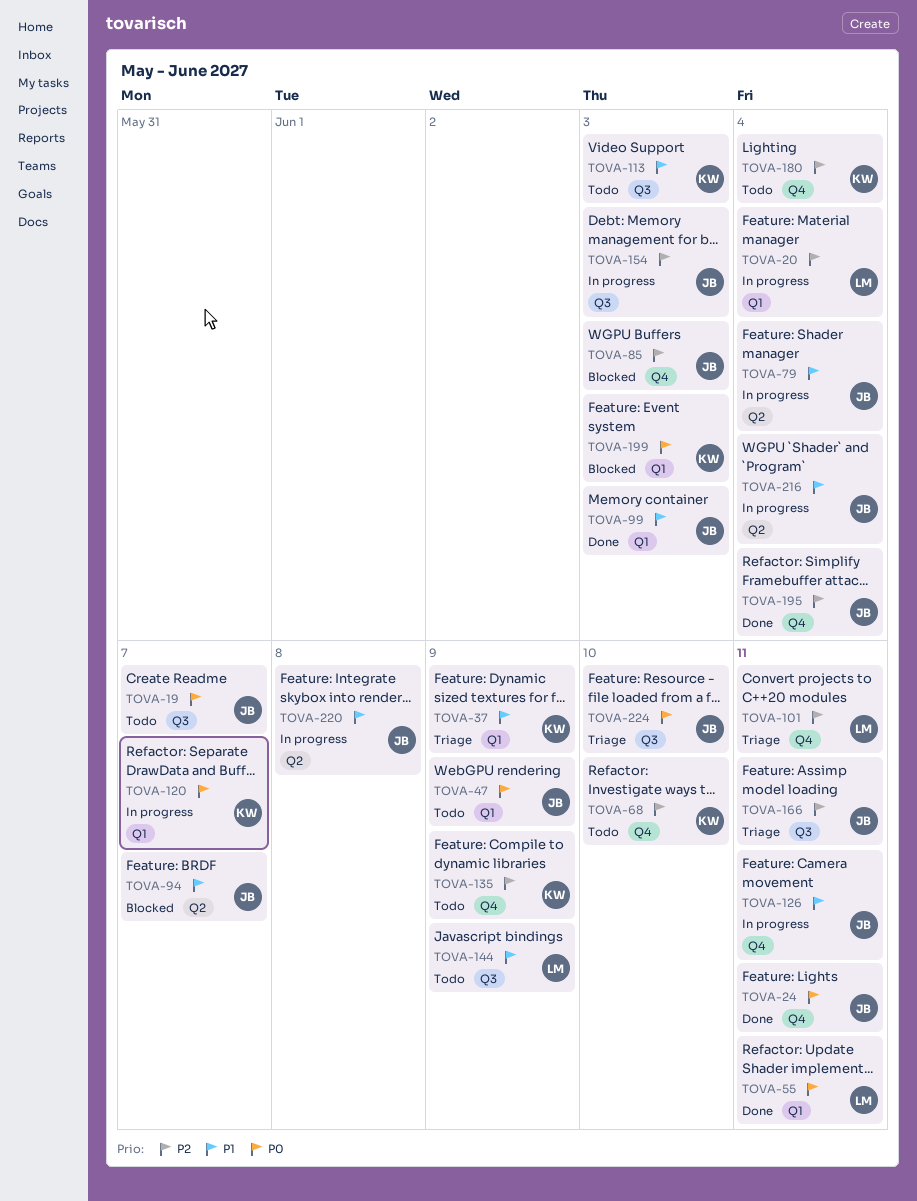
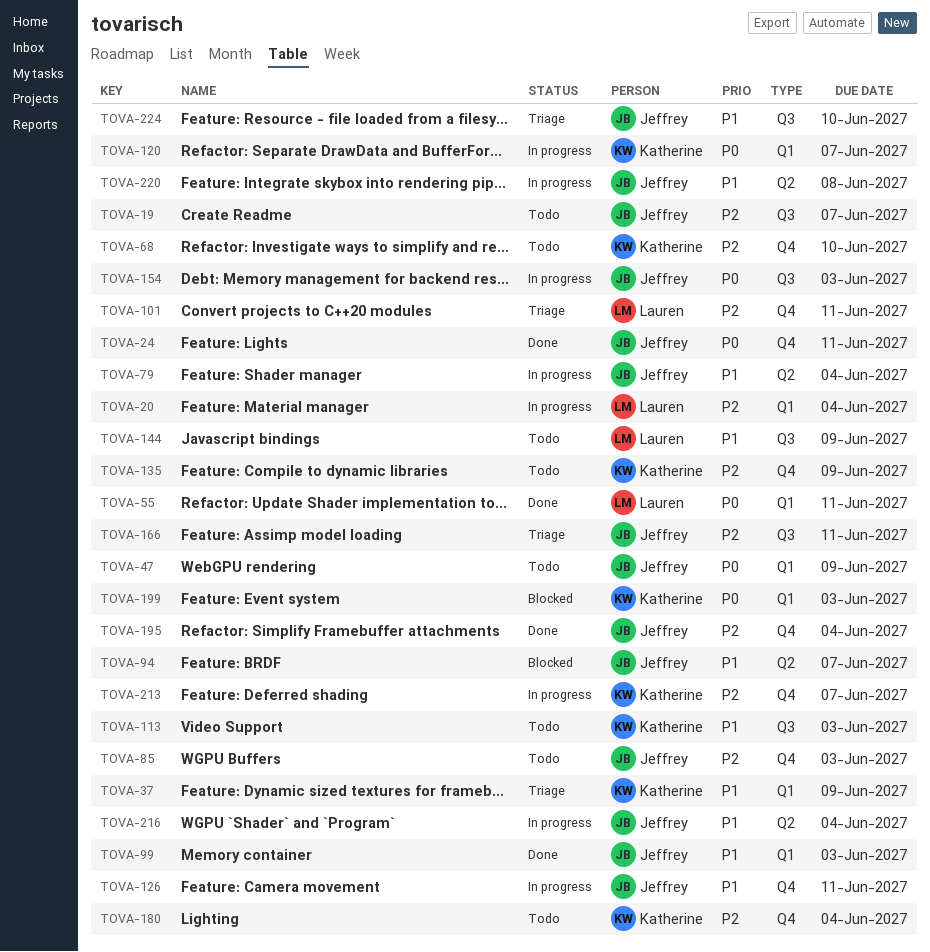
TOVA-19, priority: P0 -> P2
TOVA-85, status: Blocked -> Todo
TOVA-154, priority: P2 -> P0
TOVA-213: none -> present
TOVA-224, priority: P0 -> P1

